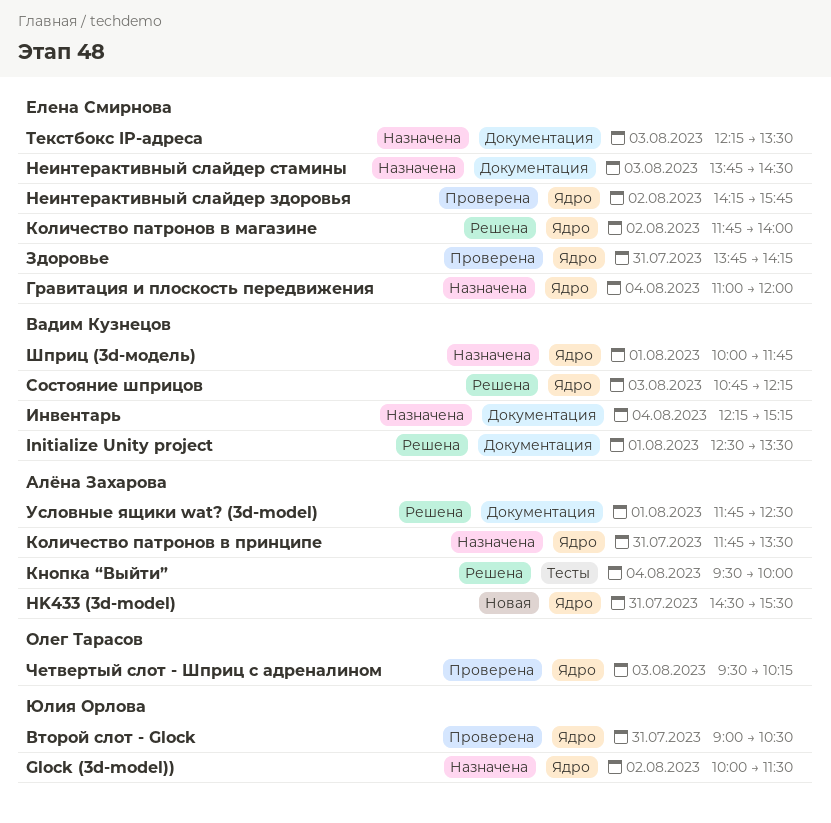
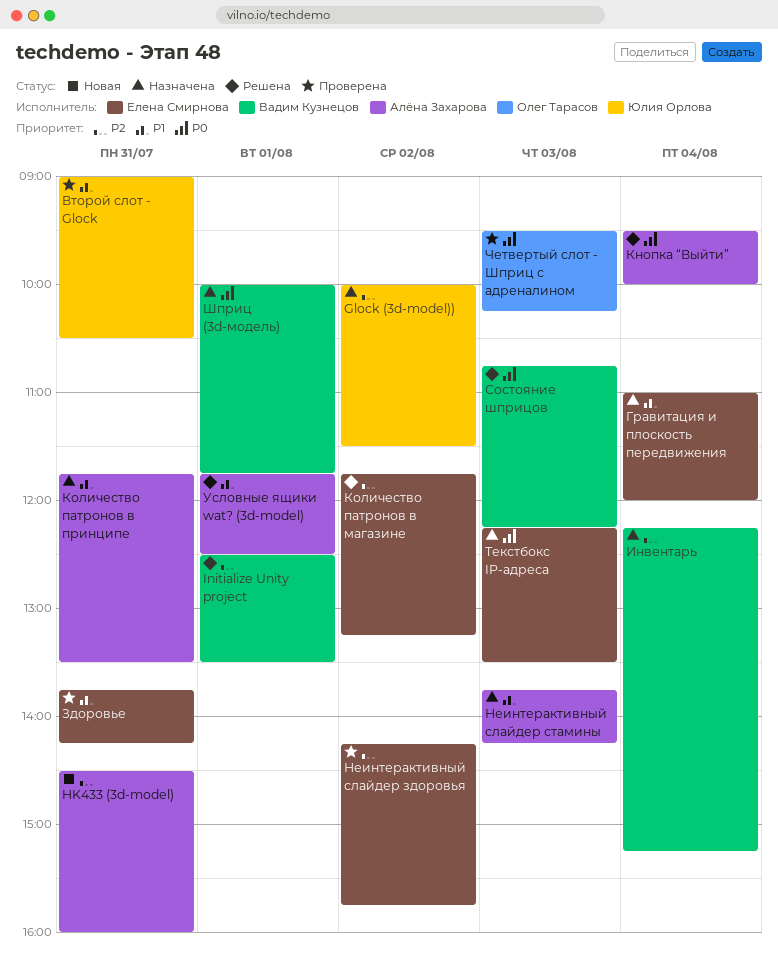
HK433 (3d-model), ends: 15:30 -> 16:00
Количество патронов в магазине, ends: 14:00 -> 13:15
Неинтерактивный слайдер стамины, owner: Елена Смирнова -> Алёна Захарова
Неинтерактивный слайдер стамины, ends: 14:30 -> 14:15

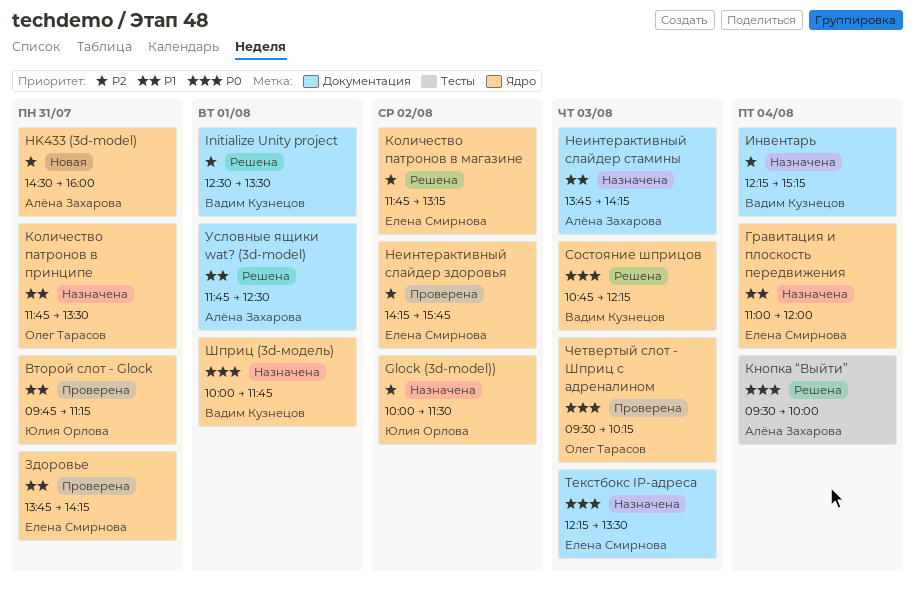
Второй слот - Glock, begins: 09:00 -> 09:45
Второй слот - Glock, ends: 10:30 -> 11:15
Количество патронов в принципе, owner: Алёна Захарова -> Олег Тарасов

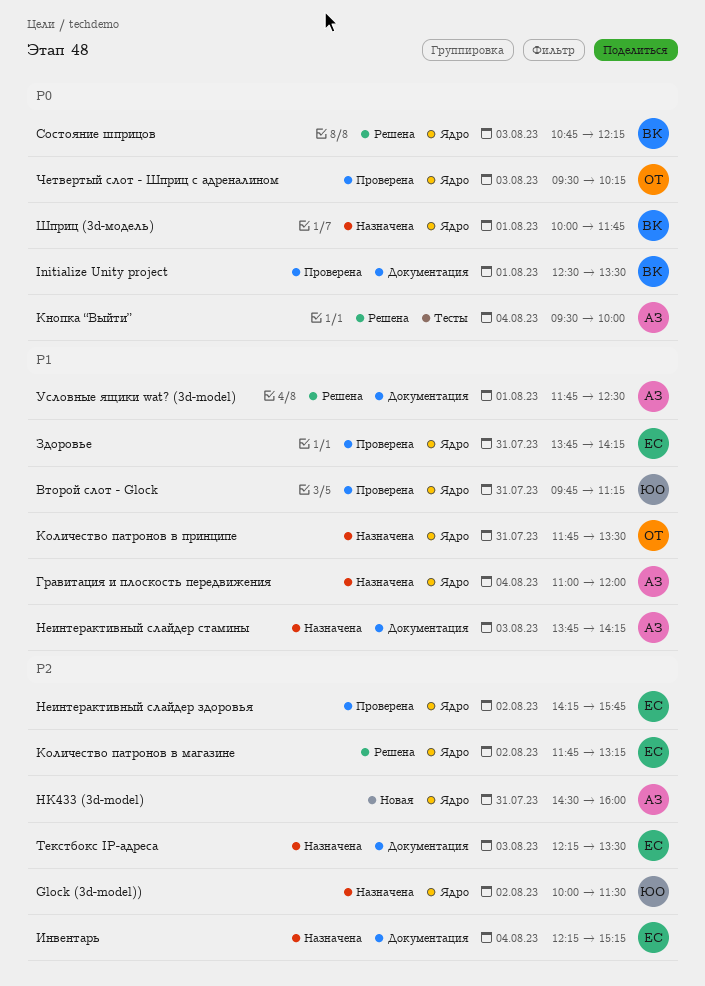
Initialize Unity project, status: Решена -> Проверена
Initialize Unity project, priority: P2 -> P0
Гравитация и плоскость передвижения, owner: Елена Смирнова -> Алёна Захарова
Инвентарь, owner: Вадим Кузнецов -> Елена Смирнова
Текстбокс IP-адреса, priority: P0 -> P2

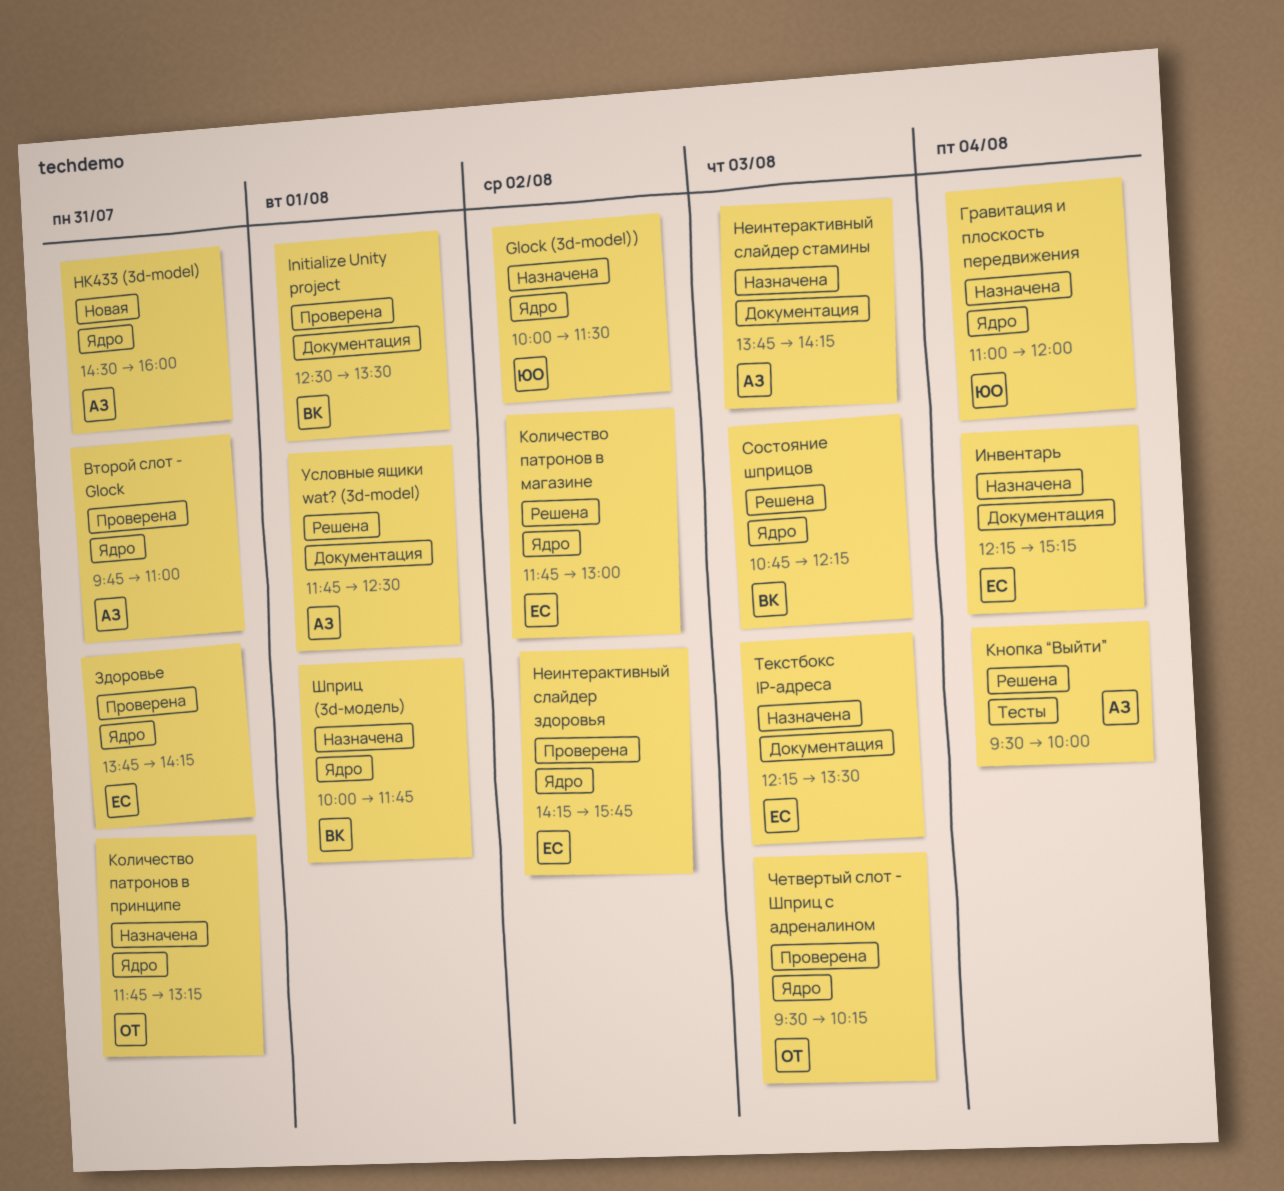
Второй слот - Glock, owner: ЮО -> АЗ
Второй слот - Glock, ends: 11:15 -> 11:00
Гравитация и плоскость передвижения, owner: АЗ -> ЮО
Количество патронов в магазине, ends: 13:15 -> 13:00
Количество патронов в принципе, ends: 13:30 -> 13:15

